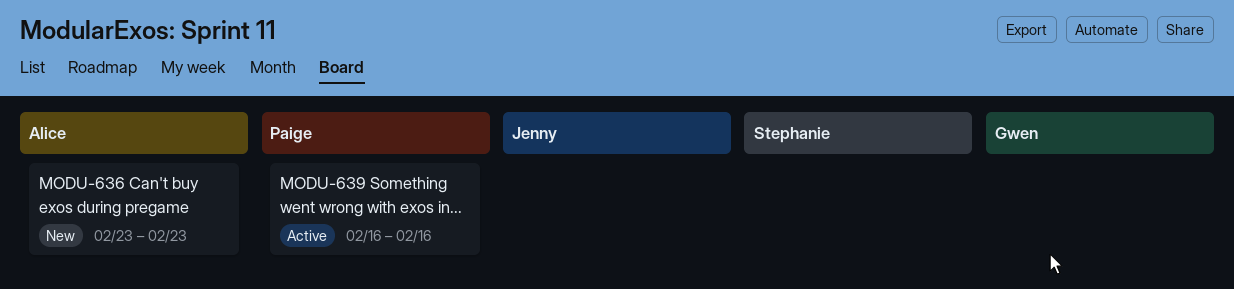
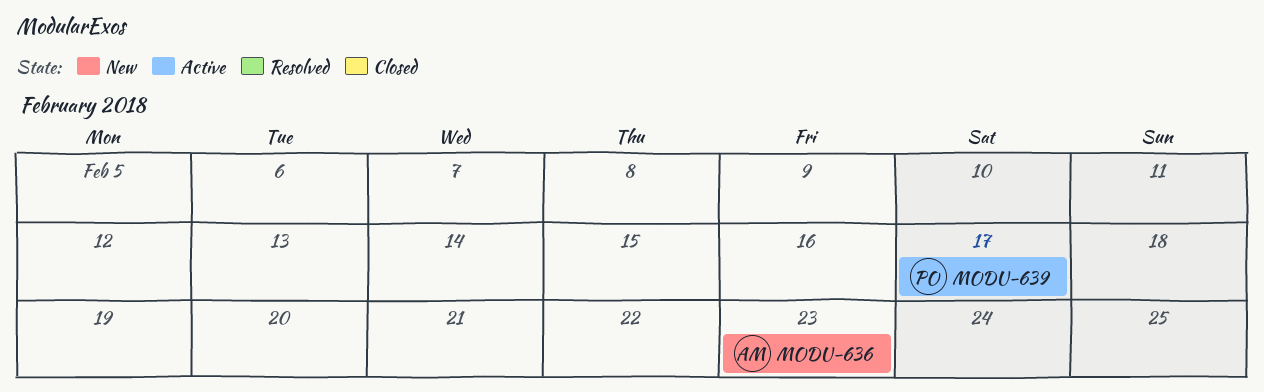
MODU-639, start: Feb 16 -> Feb 17
MODU-639, due: Feb 16 -> Feb 17

